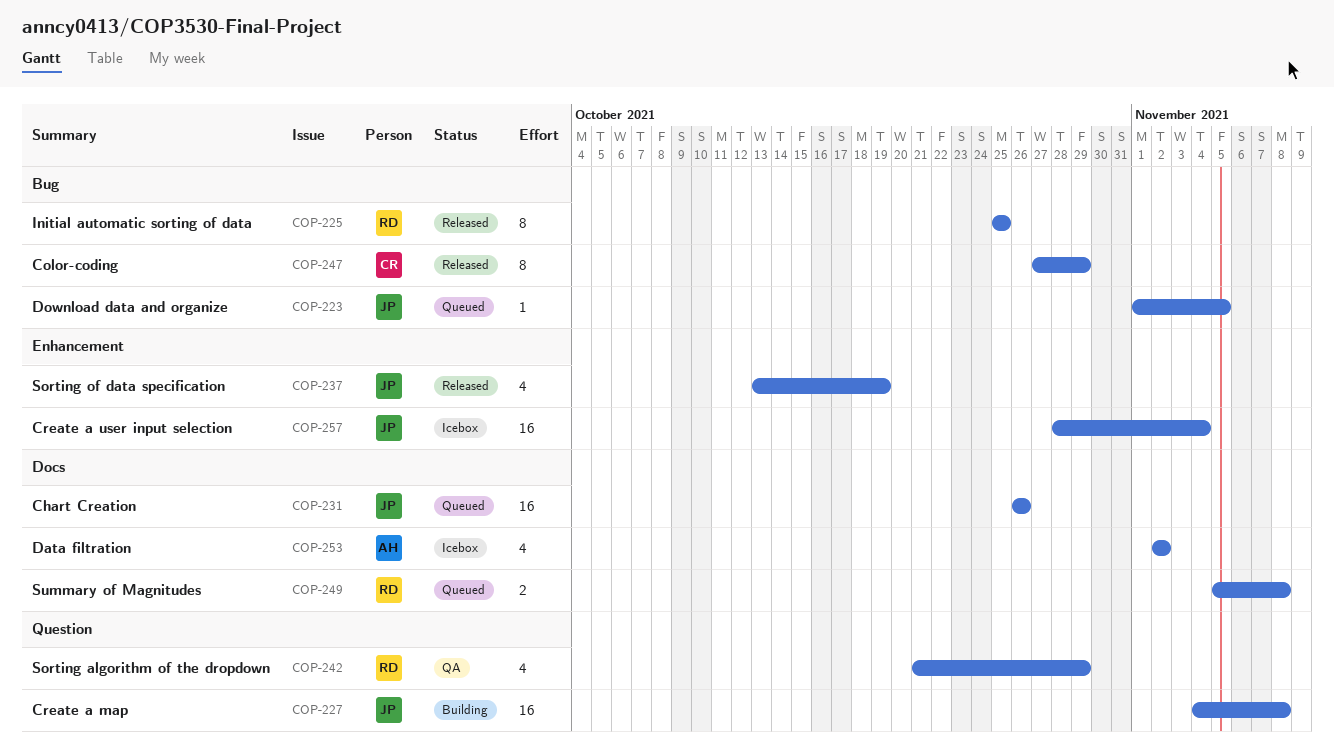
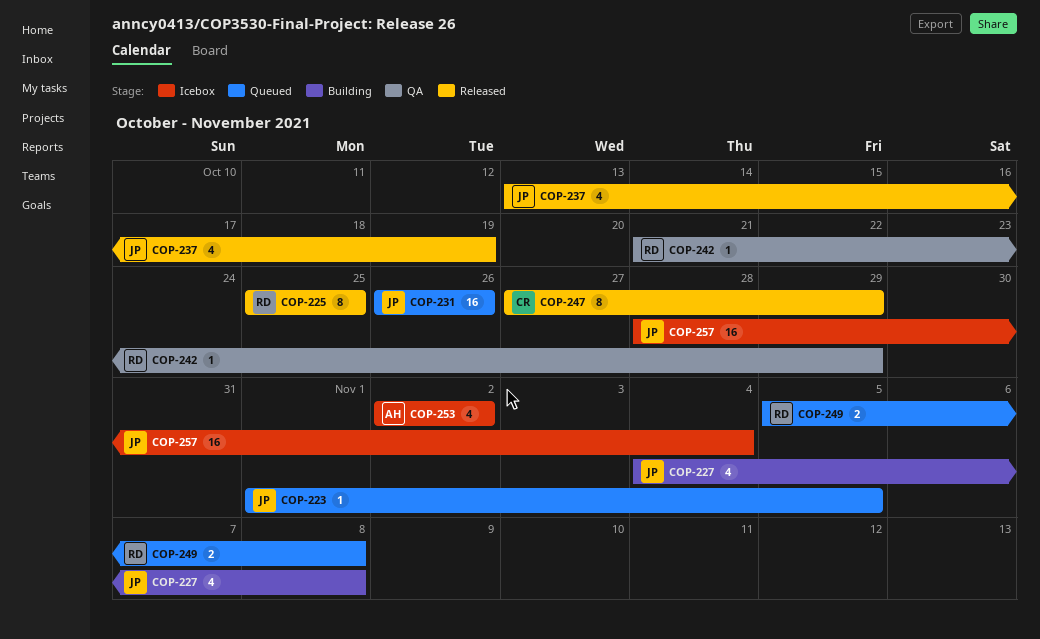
COP-227, estimate: 16 -> 4
COP-242, estimate: 4 -> 1

